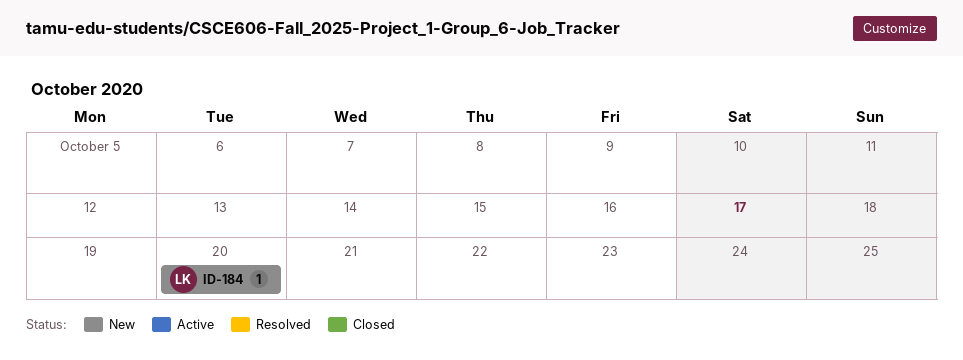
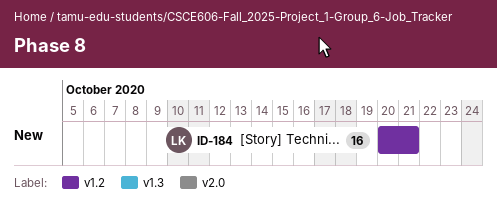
ID-184, estimate: 1 -> 16
ID-184, due: Oct 20 -> Oct 21

